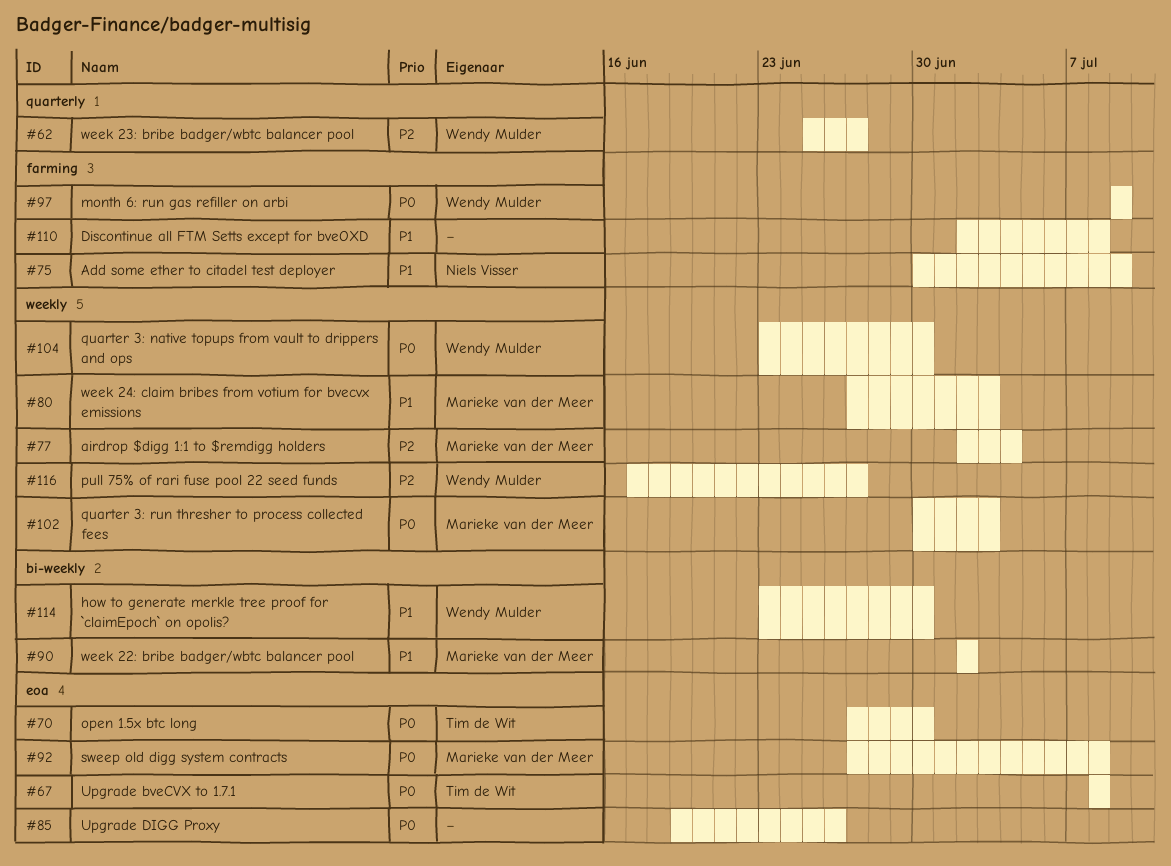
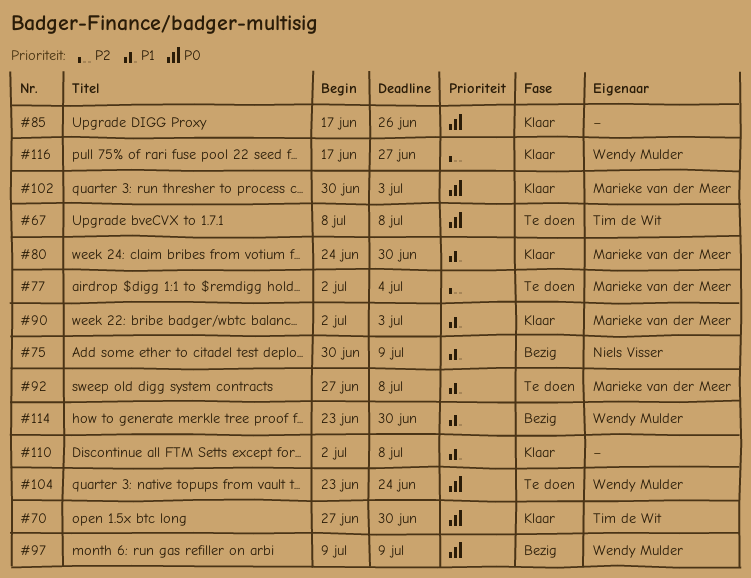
#62: present -> none
#80, start: Jun 27 -> Jun 24
#80, due: Jul 3 -> Jun 30
#85, start: Jun 19 -> Jun 17
#90, due: Jul 2 -> Jul 3
#92, priority: P0 -> P1
#104, due: Jun 30 -> Jun 24

